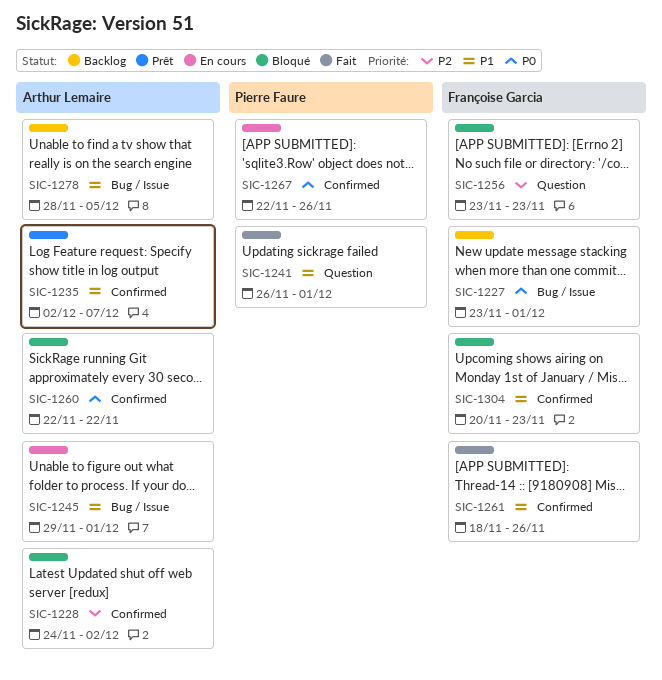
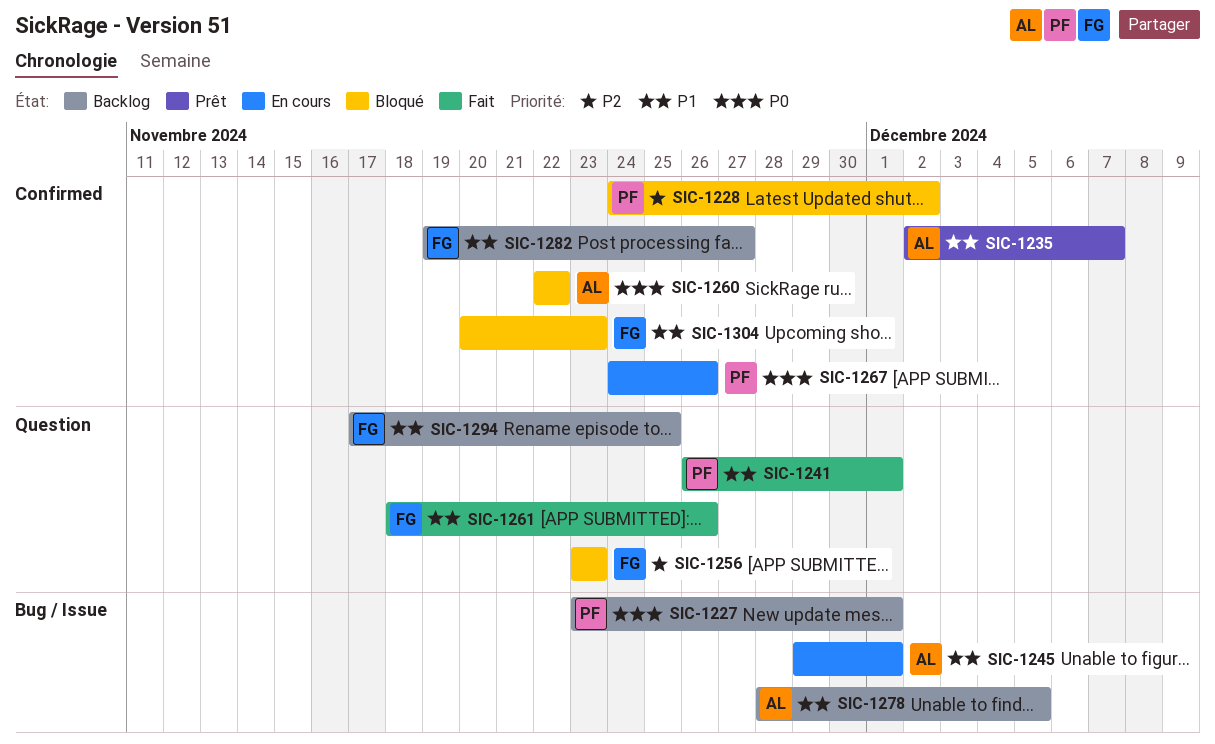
SIC-1227, owner: Françoise Garcia -> Pierre Faure
SIC-1228, owner: Arthur Lemaire -> Pierre Faure
SIC-1261, label: Confirmed -> Question
SIC-1267, start: Nov 22 -> Nov 24
SIC-1282: none -> present
SIC-1294: none -> present

